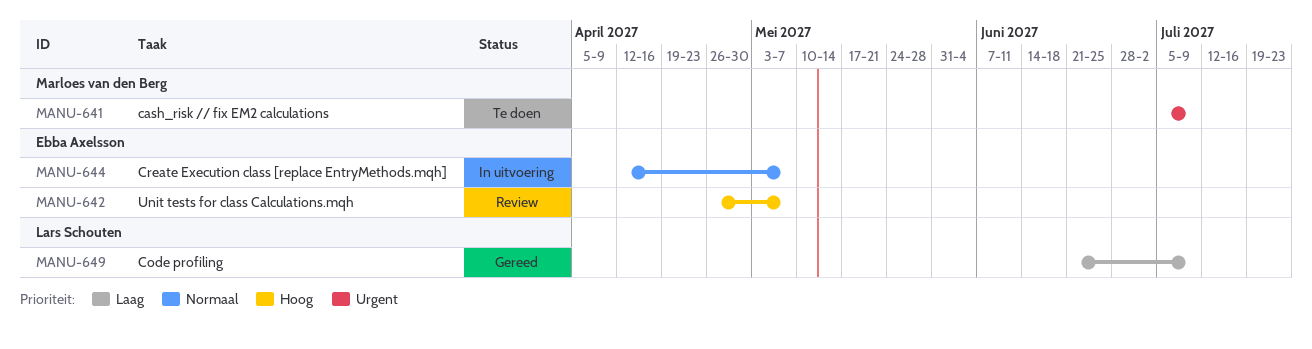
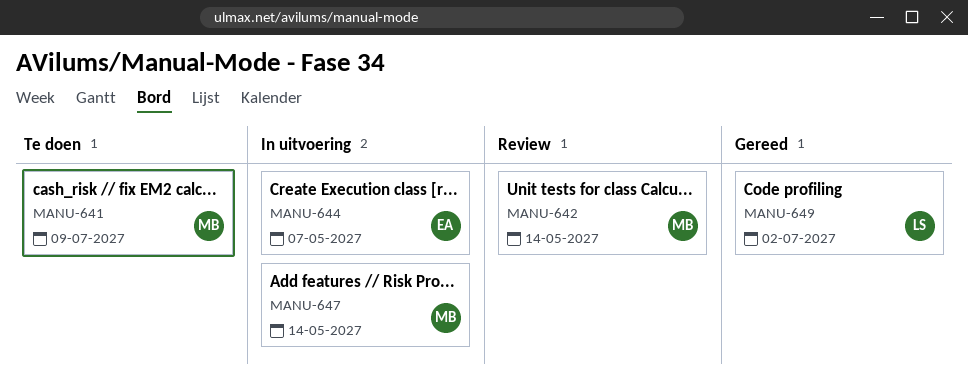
MANU-642, owner: Ebba Axelsson -> Marloes van den Berg
MANU-642, due: May 7 -> May 14
MANU-647: none -> present
MANU-649, due: Jul 9 -> Jul 2

